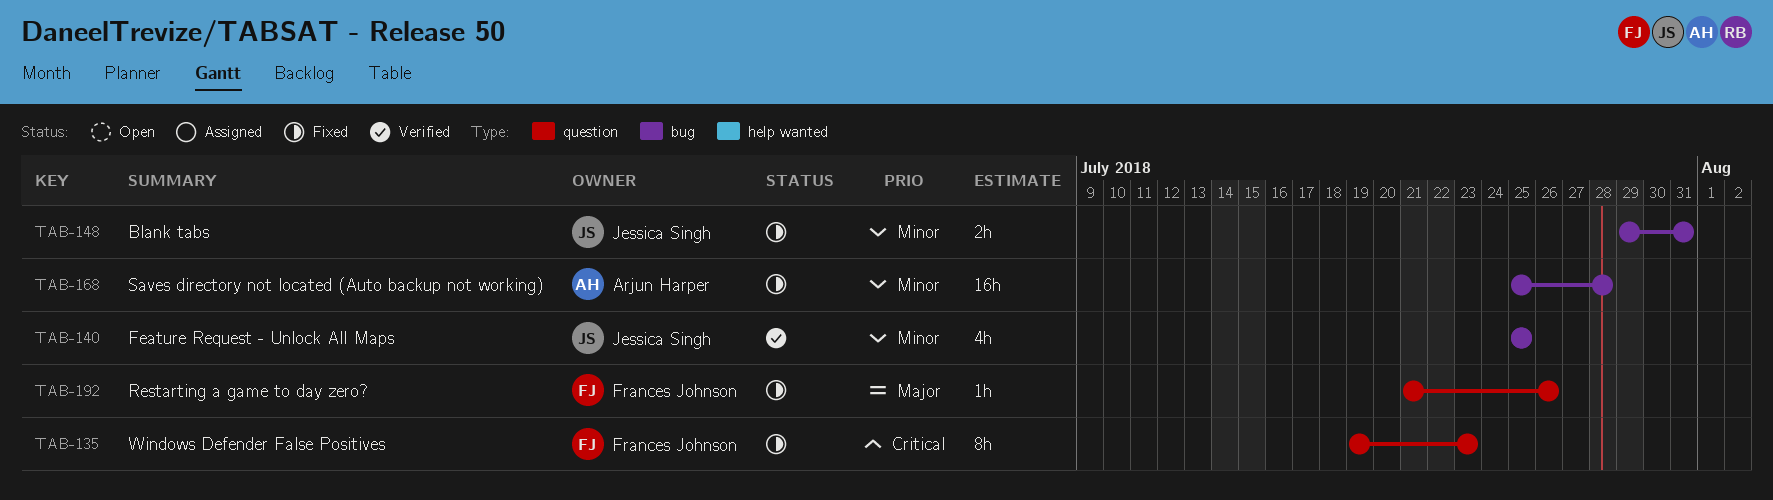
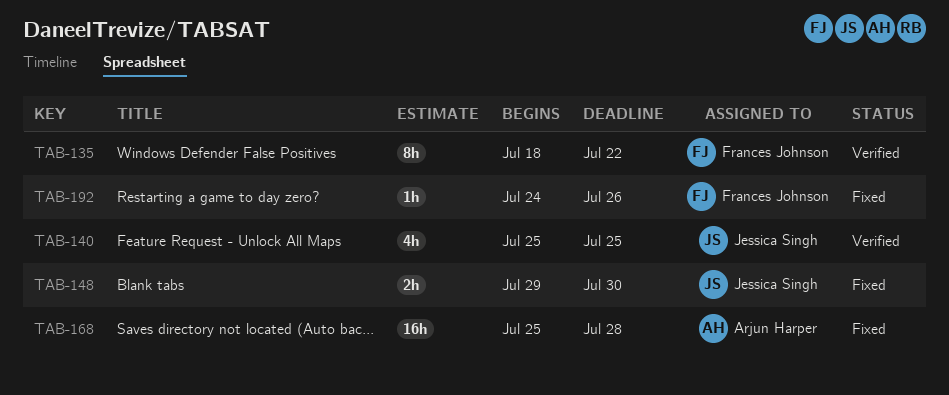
TAB-135, status: Fixed -> Verified
TAB-135, start: Jul 19 -> Jul 18
TAB-135, due: Jul 23 -> Jul 22
TAB-148, due: Jul 31 -> Jul 30
TAB-192, start: Jul 21 -> Jul 24

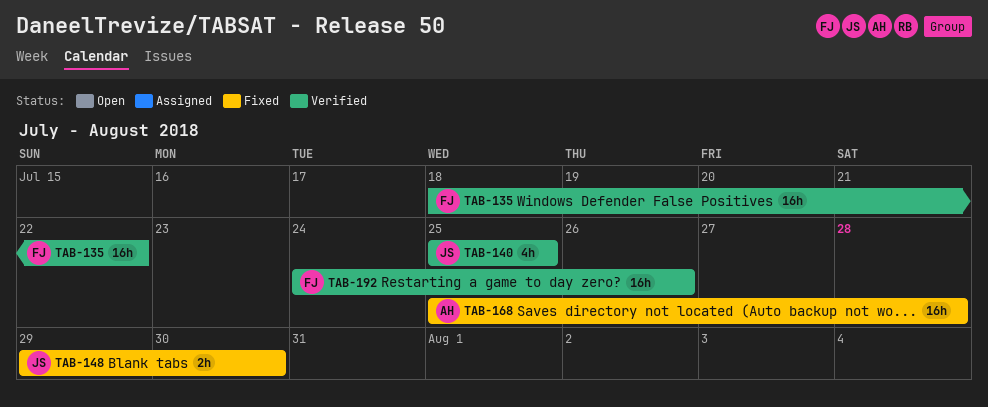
TAB-135, estimate: 8h -> 16h
TAB-192, status: Fixed -> Verified
TAB-192, estimate: 1h -> 16h

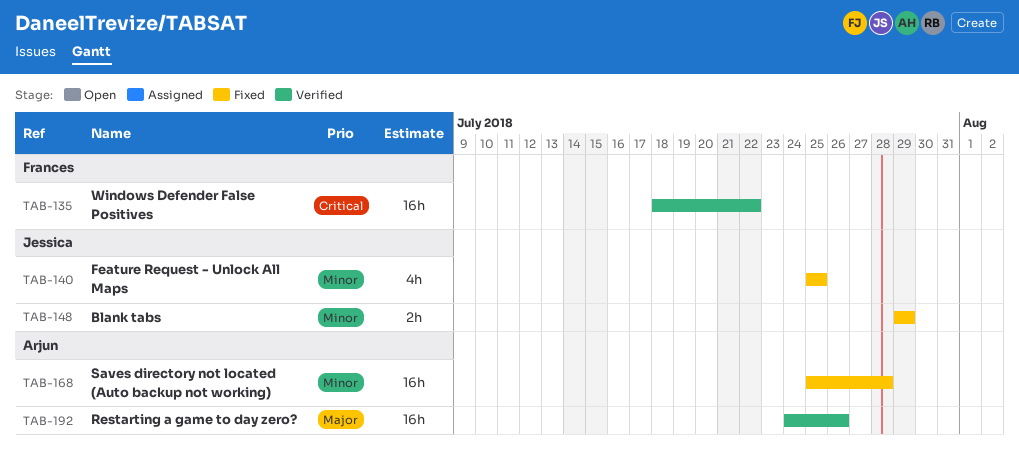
TAB-140, status: Verified -> Fixed
TAB-148, due: Jul 30 -> Jul 29
TAB-192, owner: Frances -> Arjun

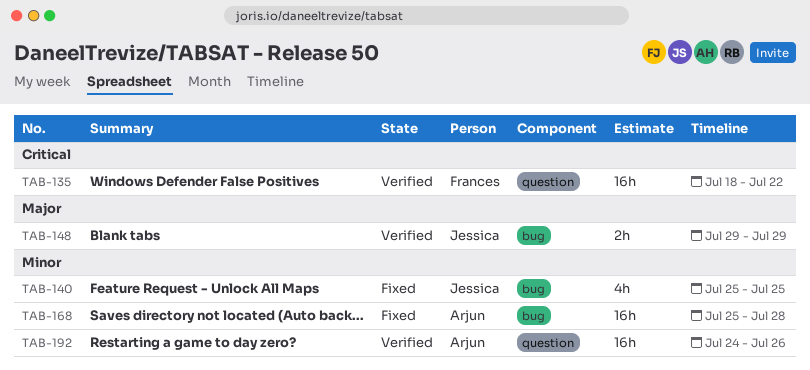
TAB-148, status: Fixed -> Verified
TAB-148, priority: Minor -> Major
TAB-192, priority: Major -> Minor

